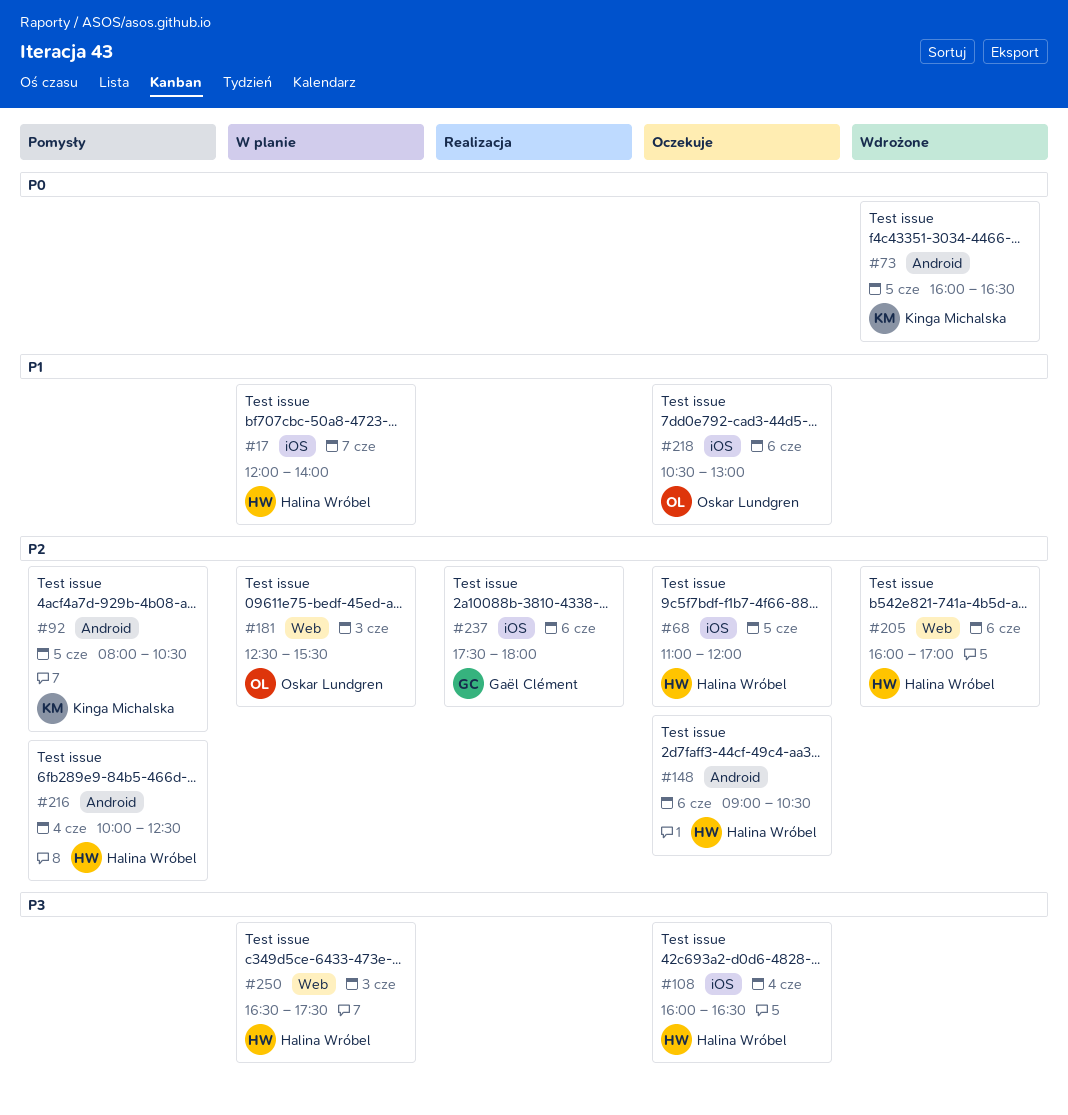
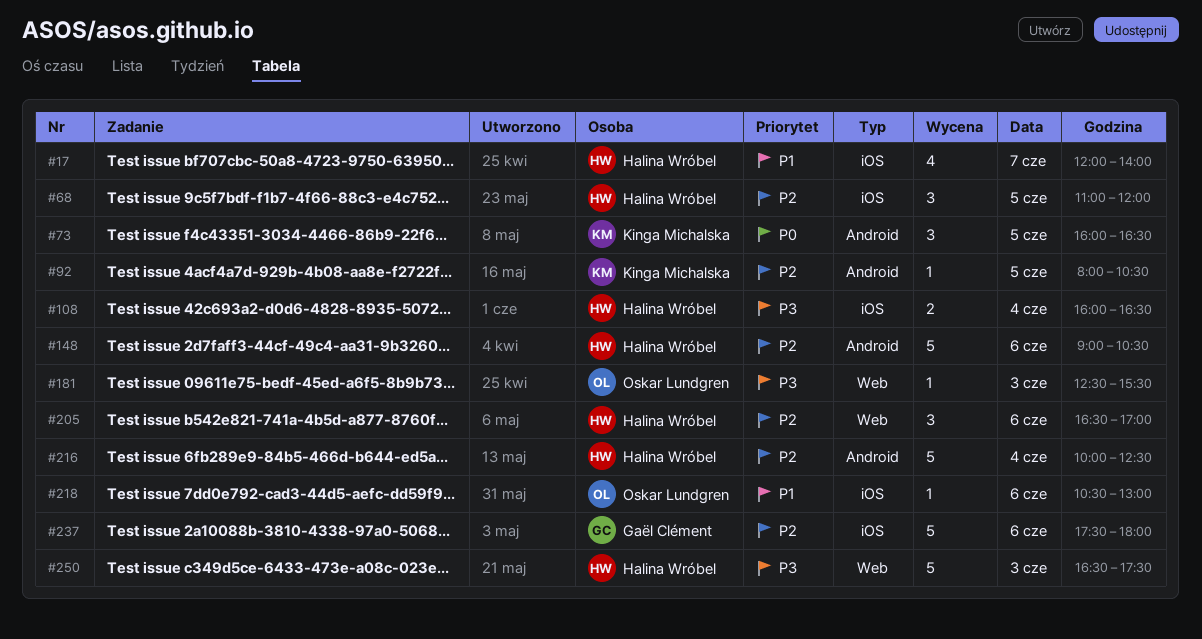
#181, priority: P2 -> P3
#205, begins: 16:00 -> 16:30

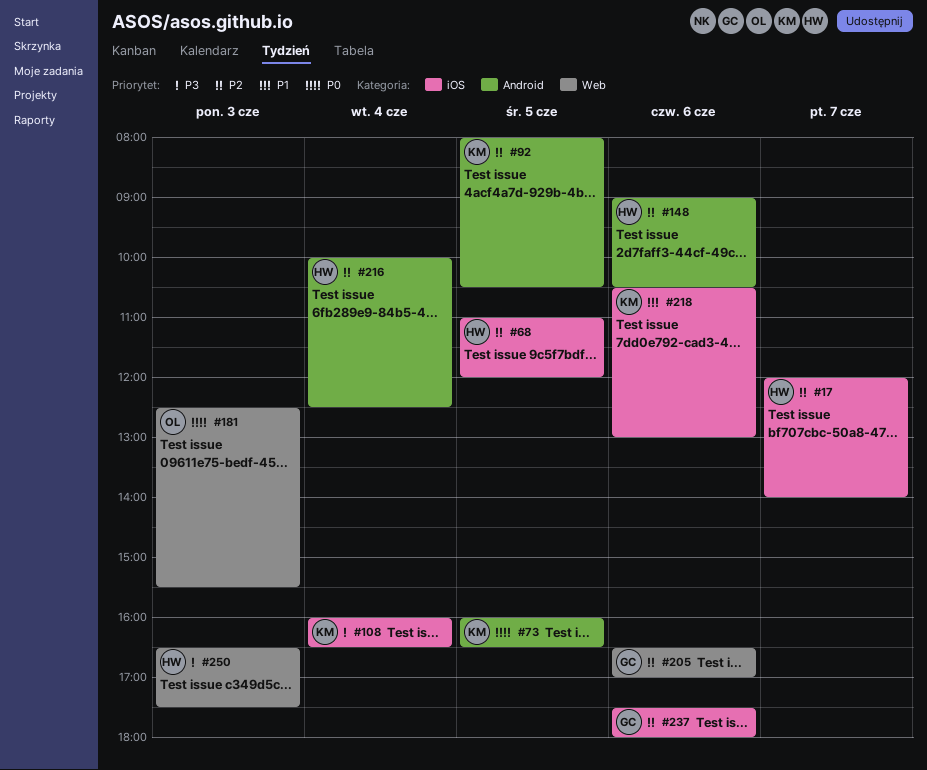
#17, priority: P1 -> P2
#108, owner: Halina Wróbel -> Kinga Michalska
#181, priority: P3 -> P0
#205, owner: Halina Wróbel -> Gaël Clément
#218, owner: Oskar Lundgren -> Kinga Michalska

